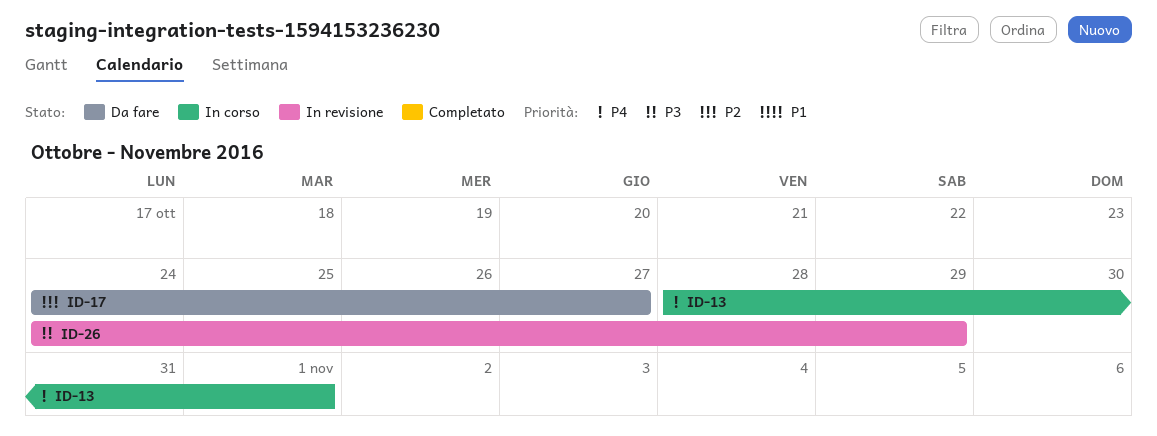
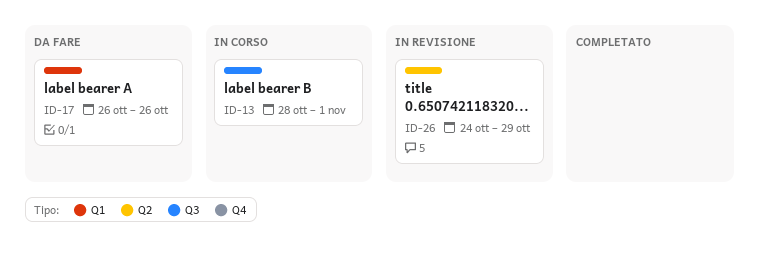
ID-17, start: Oct 24 -> Oct 26
ID-17, due: Oct 27 -> Oct 26

